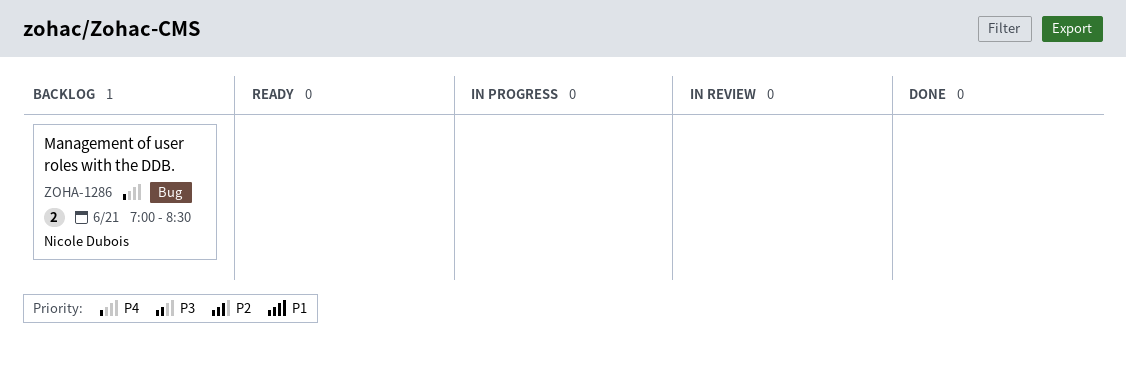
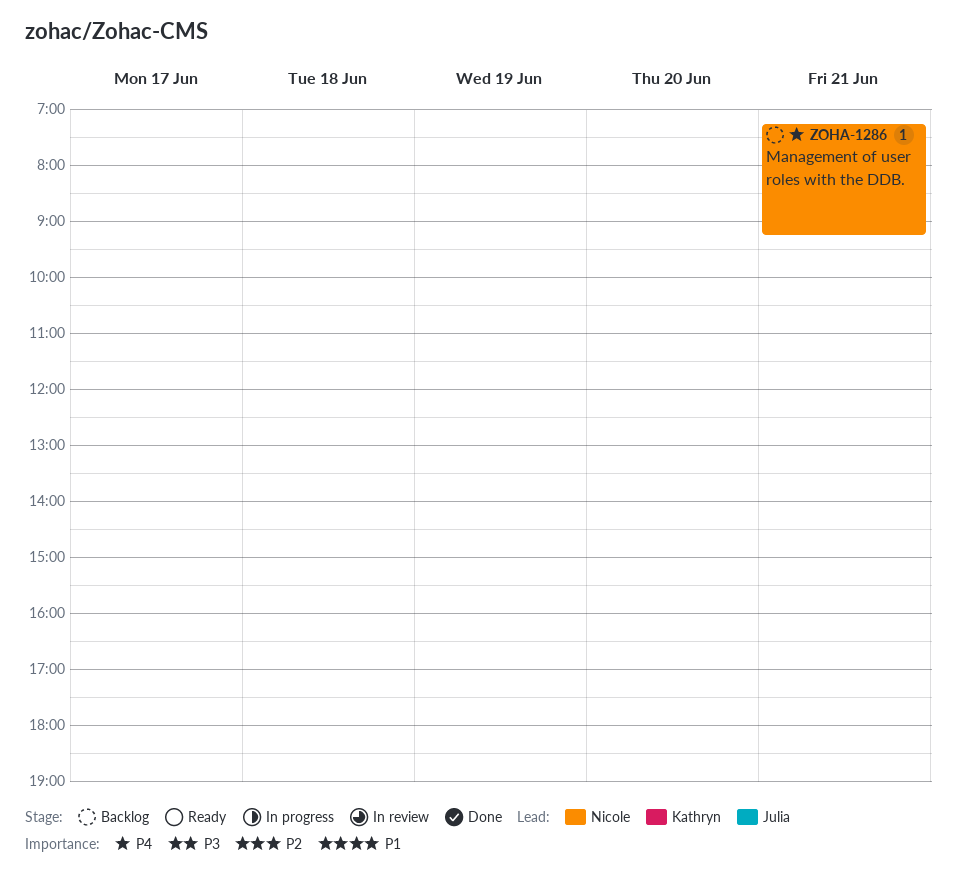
ZOHA-1286, estimate: 2 -> 1
ZOHA-1286, begins: 07:00 -> 07:15
ZOHA-1286, ends: 08:30 -> 09:15

